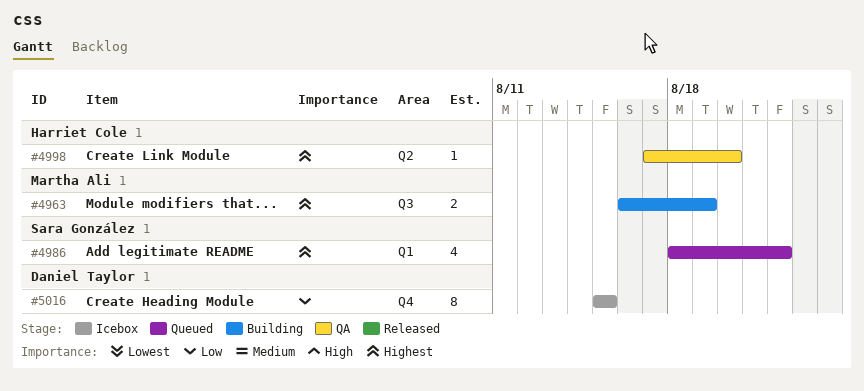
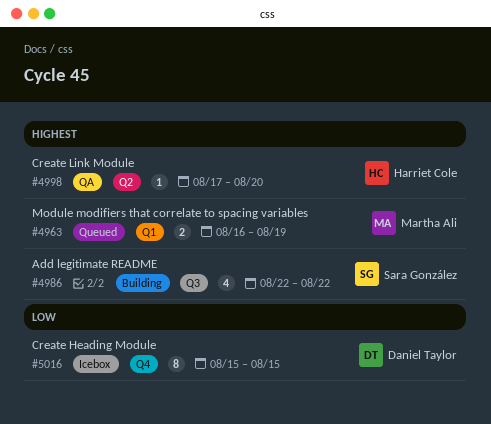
#4963, status: Building -> Queued
#4963, label: Q3 -> Q1
#4986, status: Queued -> Building
#4986, label: Q1 -> Q3
#4986, start: Aug 18 -> Aug 22

